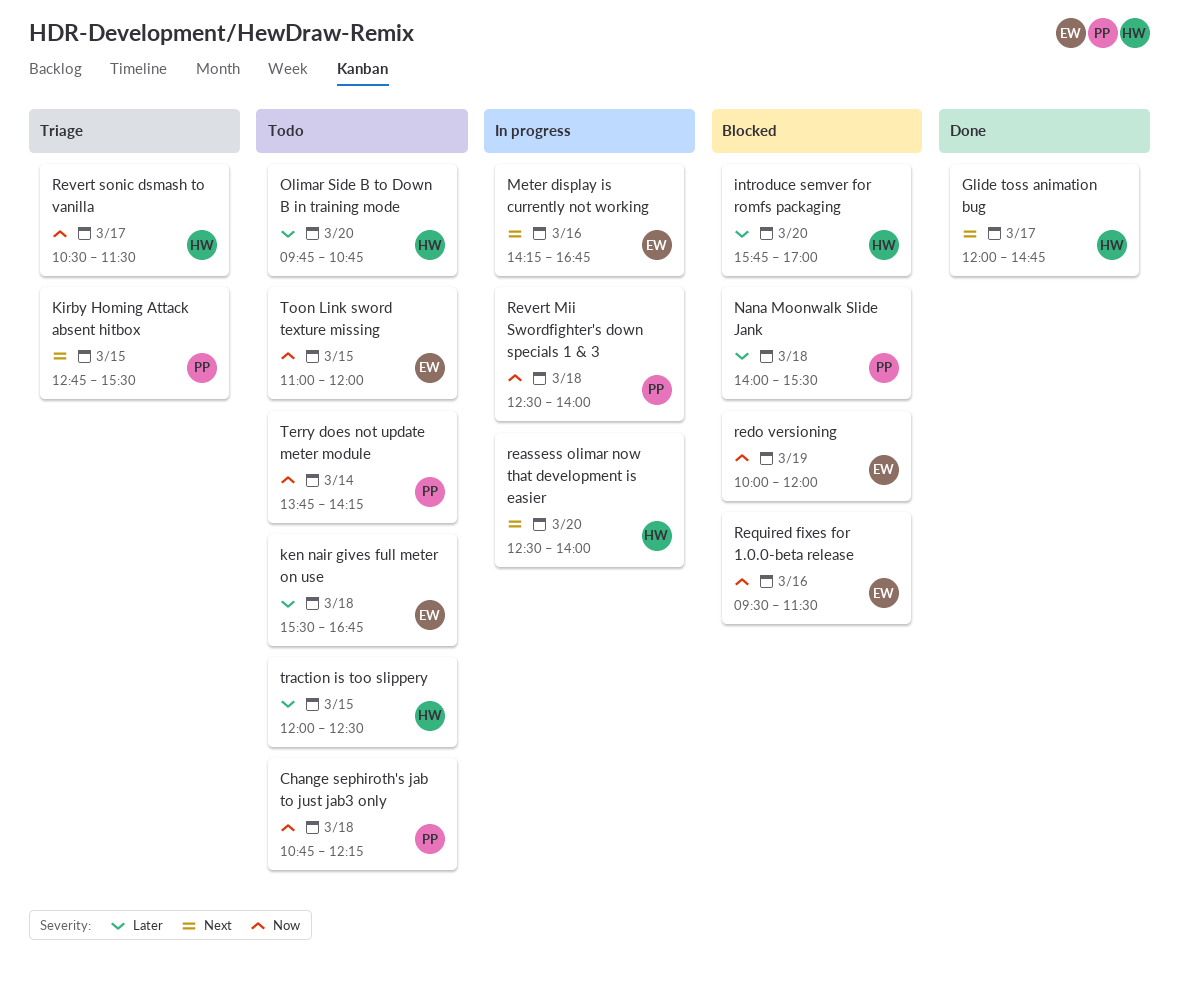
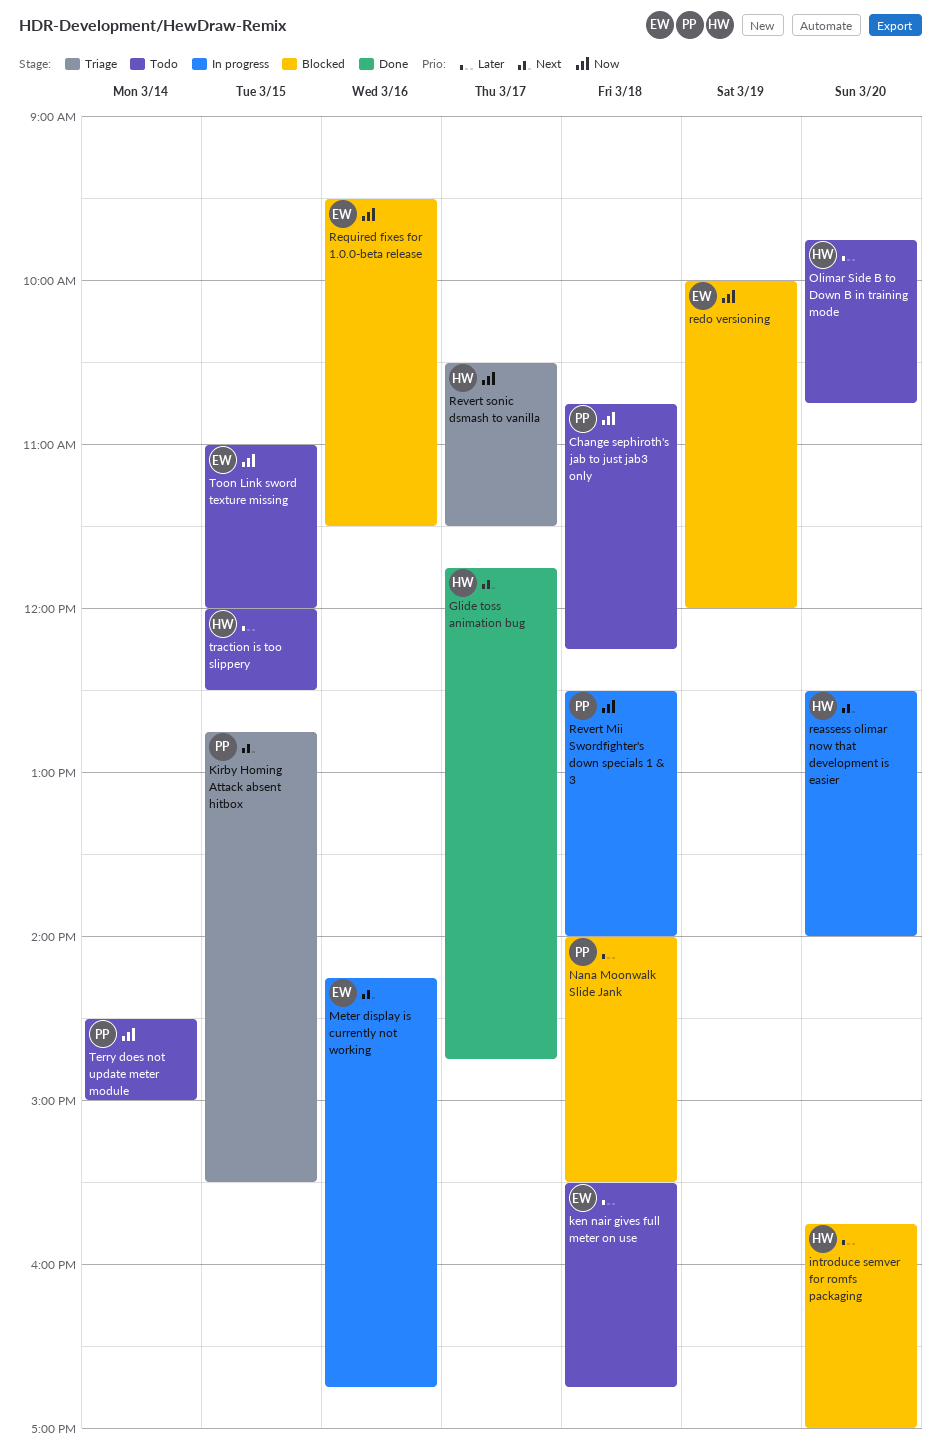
Glide toss animation bug, begins: 12:00 -> 11:45
Terry does not update meter module, begins: 13:45 -> 14:30
Terry does not update meter module, ends: 14:15 -> 15:00

